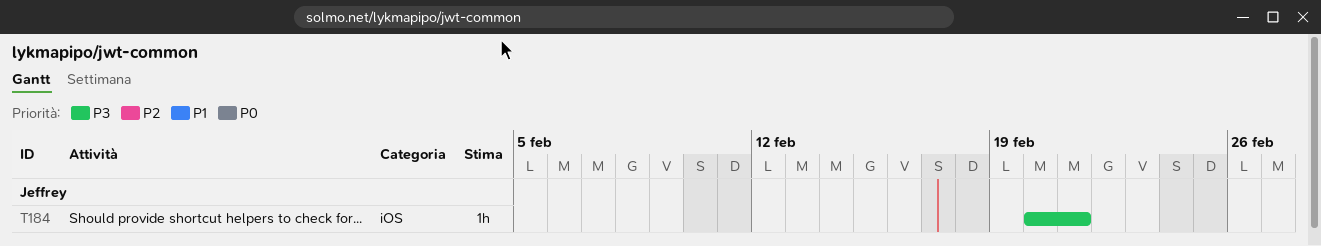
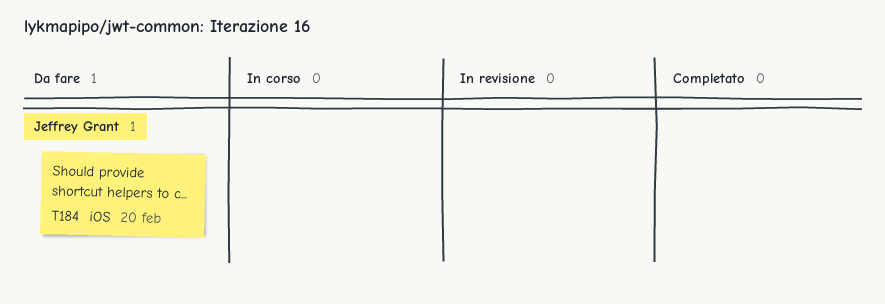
T184, due: Feb 21 -> Feb 20

